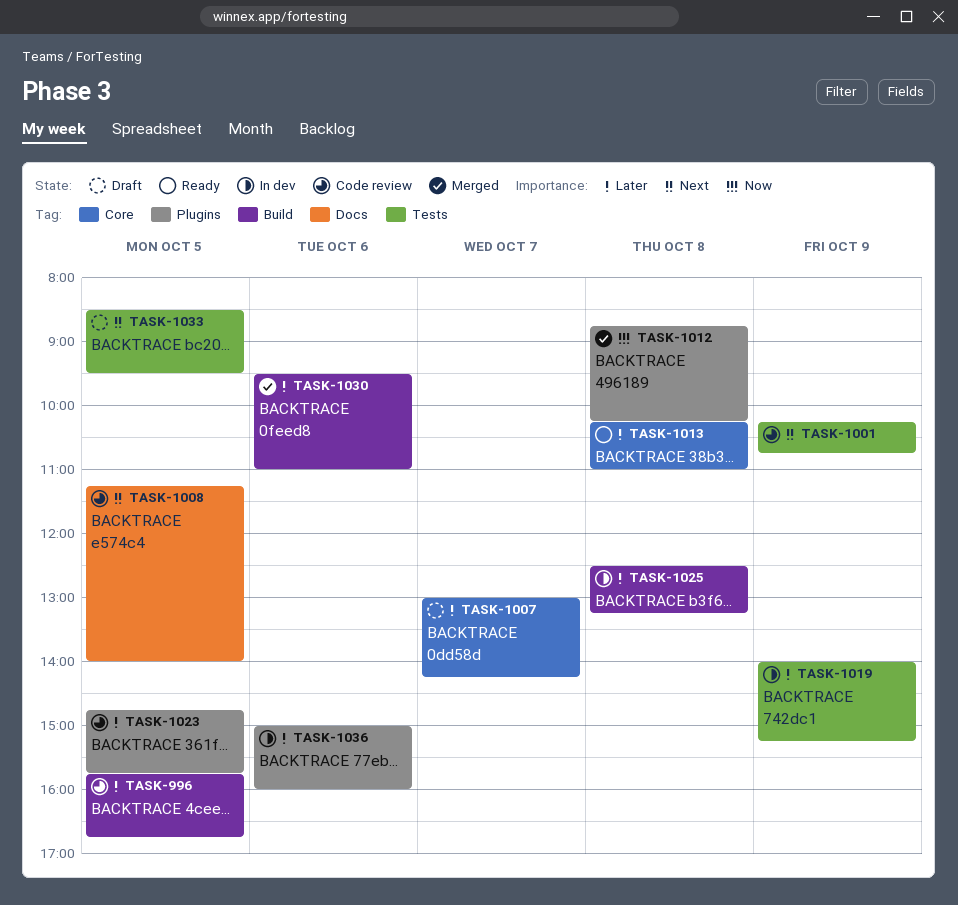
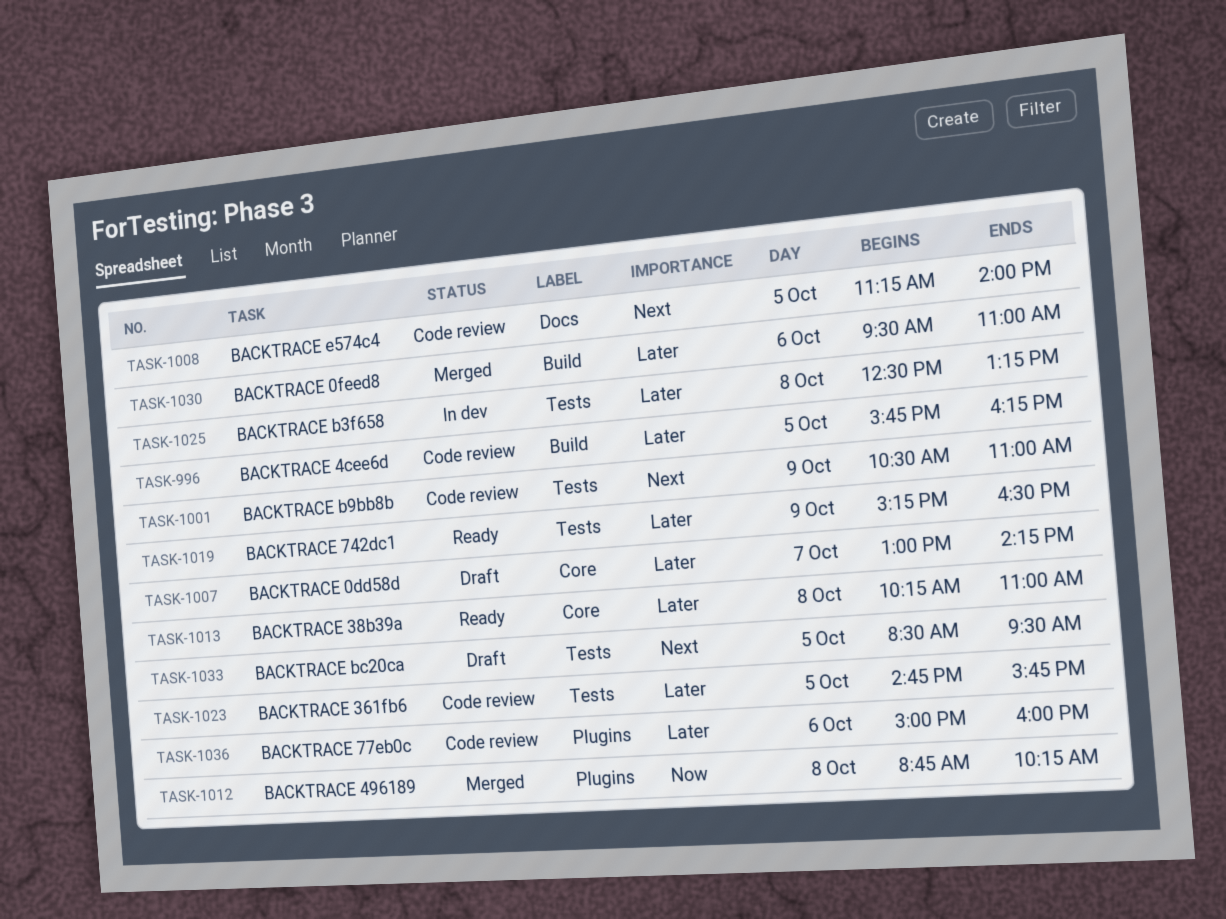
TASK-996, ends: 16:45 -> 16:15
TASK-1001, begins: 10:15 -> 10:30
TASK-1001, ends: 10:45 -> 11:00
TASK-1019, status: In dev -> Ready
TASK-1019, begins: 14:00 -> 15:15
TASK-1019, ends: 15:15 -> 16:30
TASK-1023, label: Plugins -> Tests
TASK-1025, label: Build -> Tests
TASK-1036, status: In dev -> Code review

